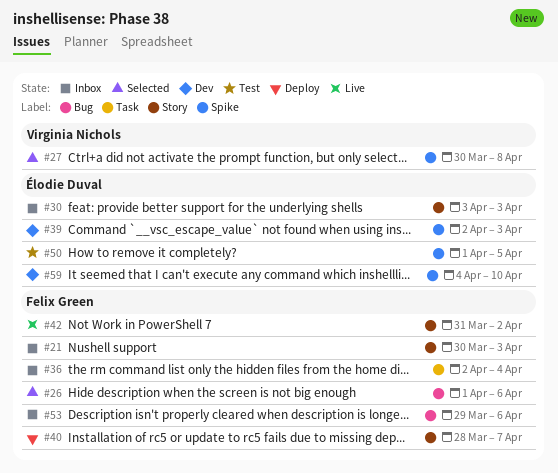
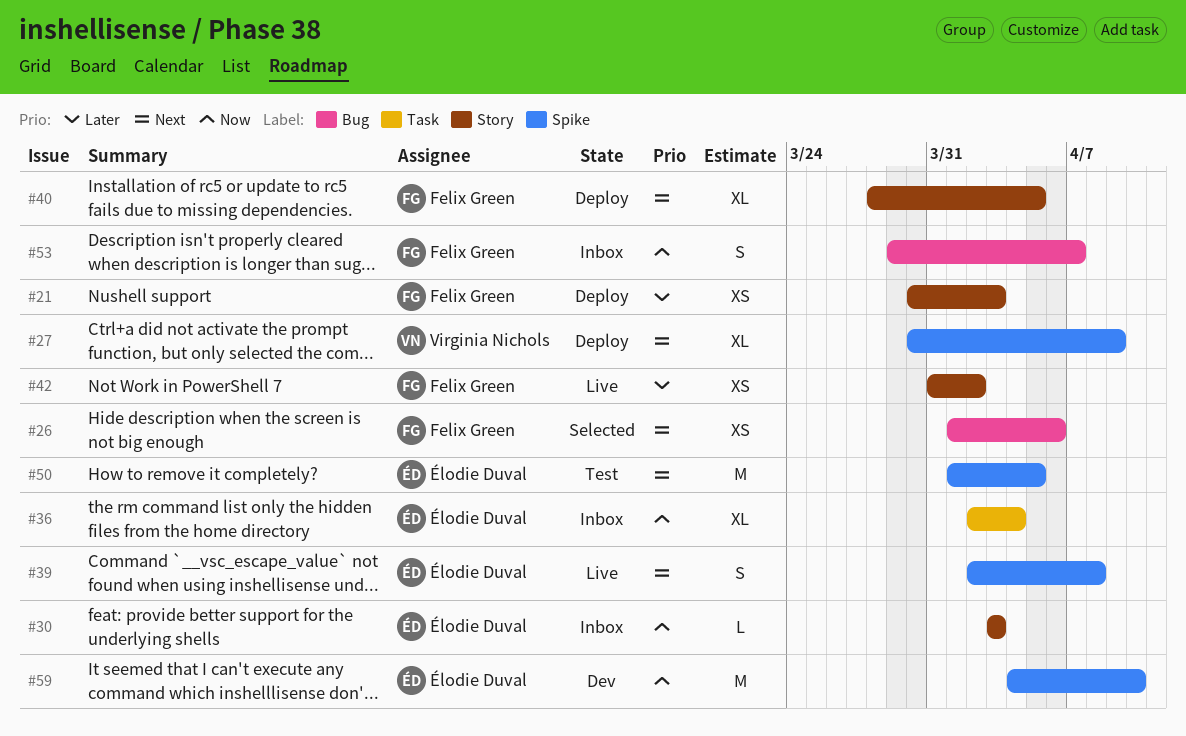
#21, status: Inbox -> Deploy
#27, status: Selected -> Deploy
#27, due: Apr 8 -> Apr 9
#36, owner: Felix Green -> Élodie Duval
#39, status: Dev -> Live
#39, due: Apr 3 -> Apr 8
#40, due: Apr 7 -> Apr 5
#53, due: Apr 6 -> Apr 7

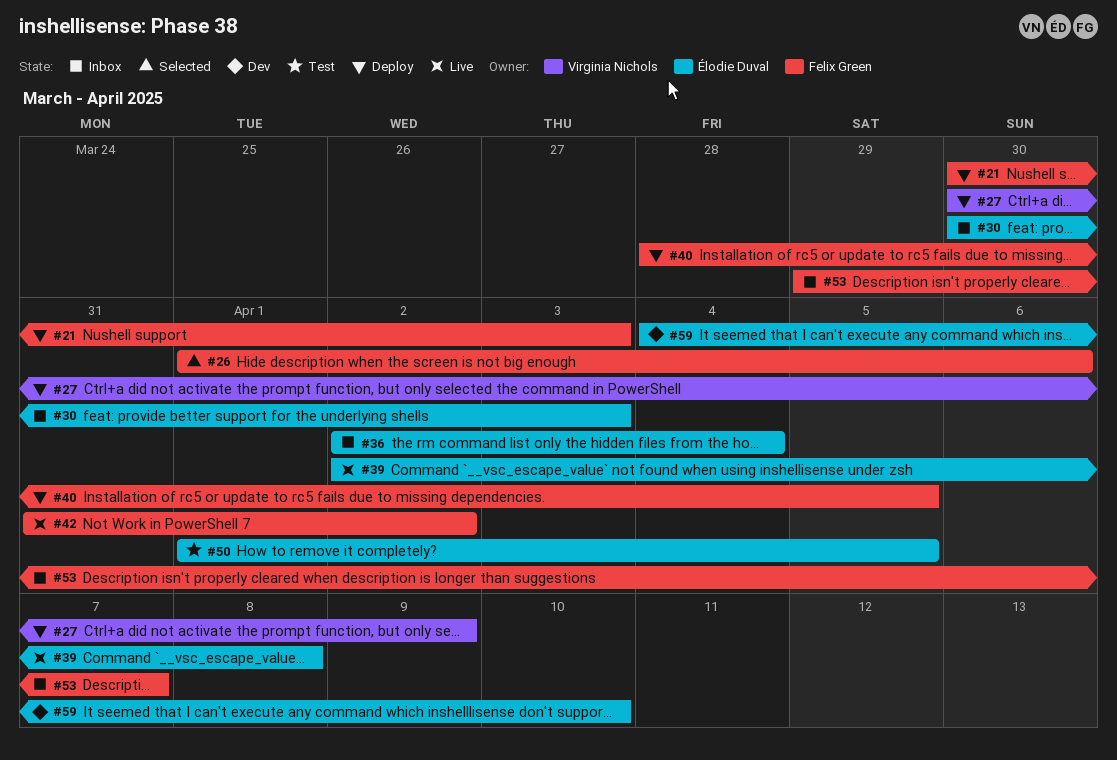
#30, start: Apr 3 -> Mar 30

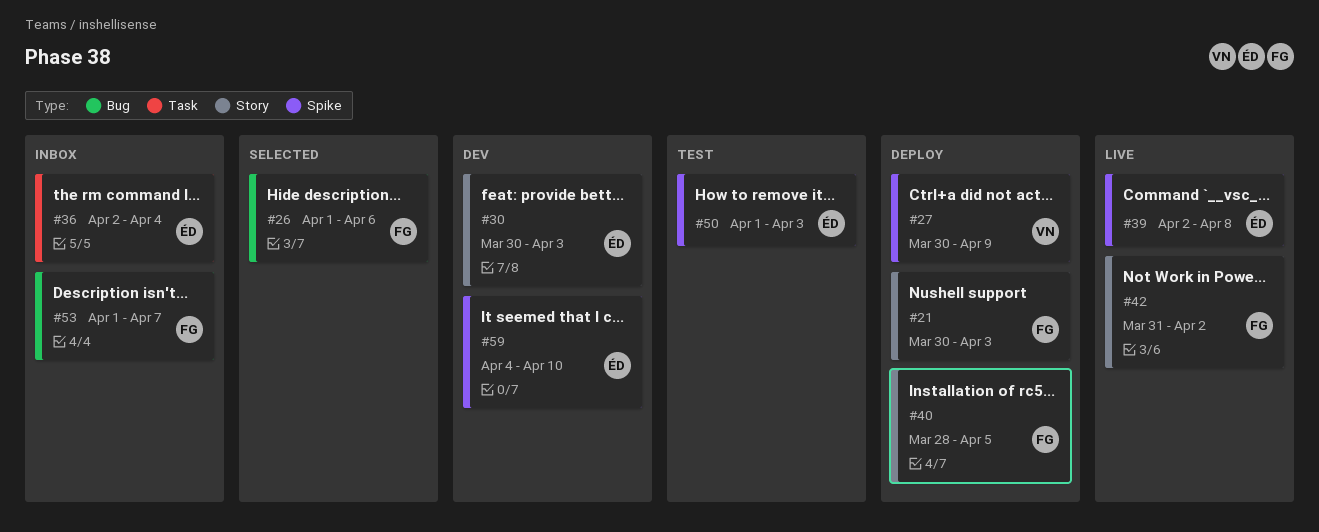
#30, status: Inbox -> Dev
#50, due: Apr 5 -> Apr 3
#53, start: Mar 29 -> Apr 1

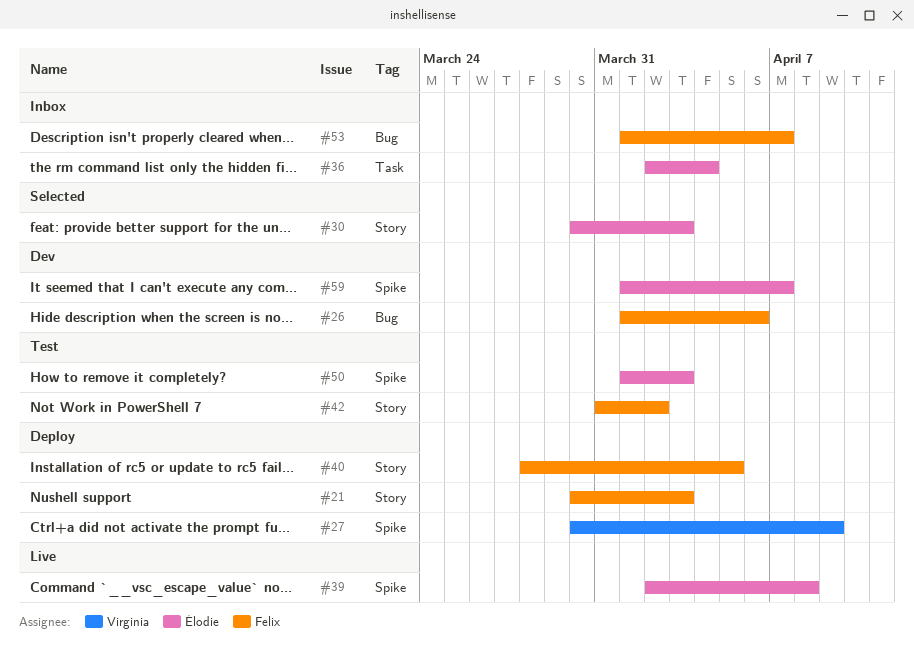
#26, status: Selected -> Dev
#30, status: Dev -> Selected
#42, status: Live -> Test
#59, start: Apr 4 -> Apr 1
#59, due: Apr 10 -> Apr 7

